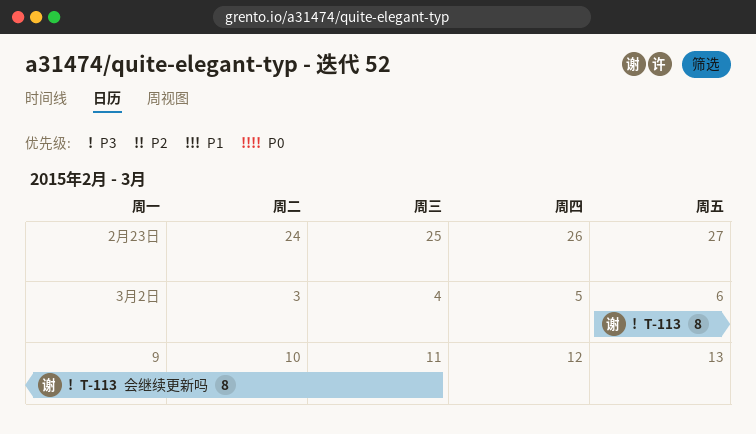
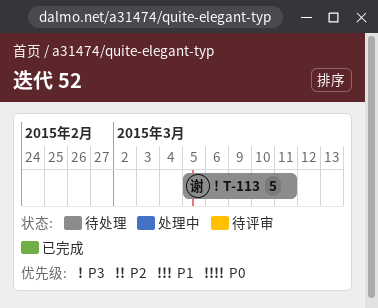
T-113, estimate: 8 -> 5
T-113, start: Mar 6 -> Mar 5

